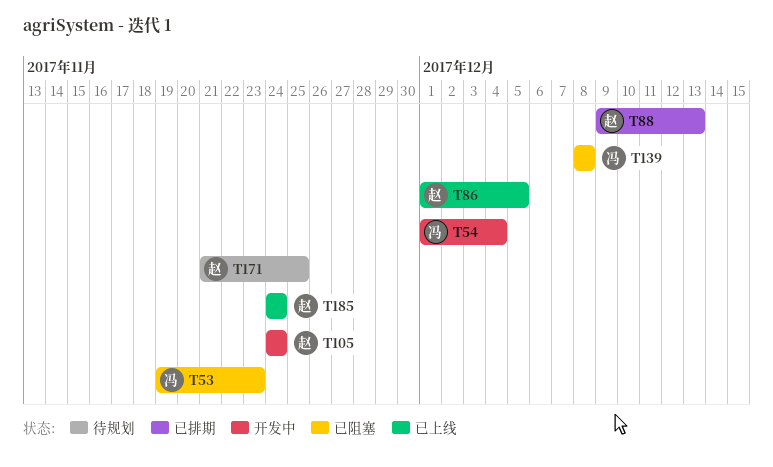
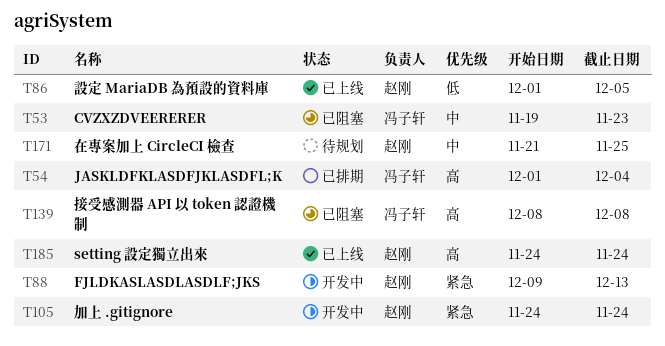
T54, status: 开发中 -> 已排期
T88, status: 已排期 -> 开发中

